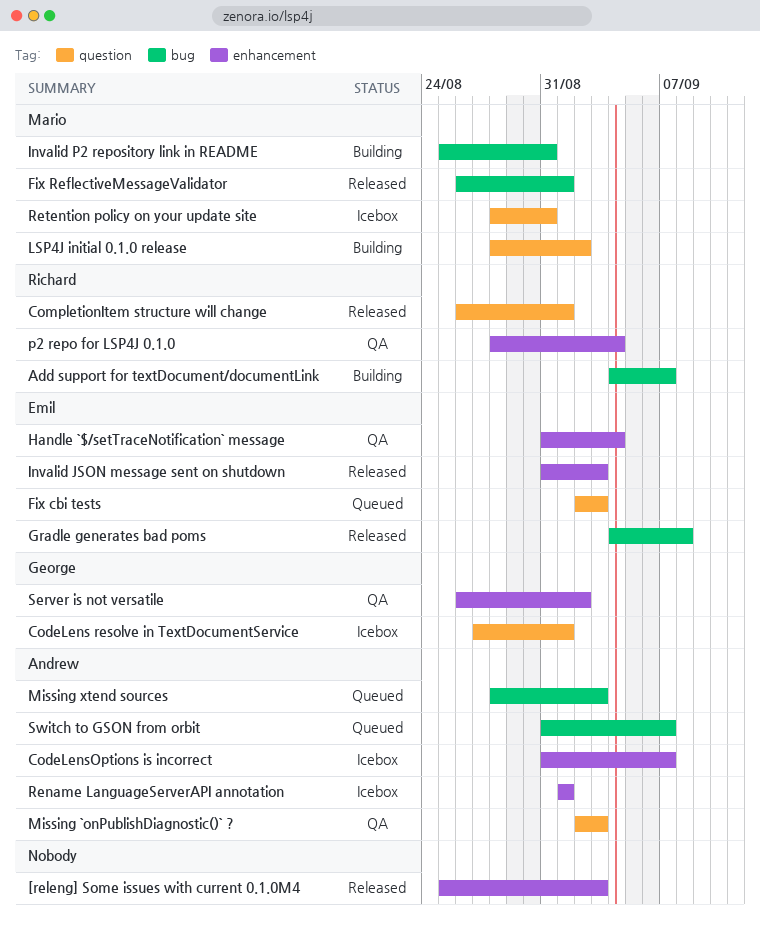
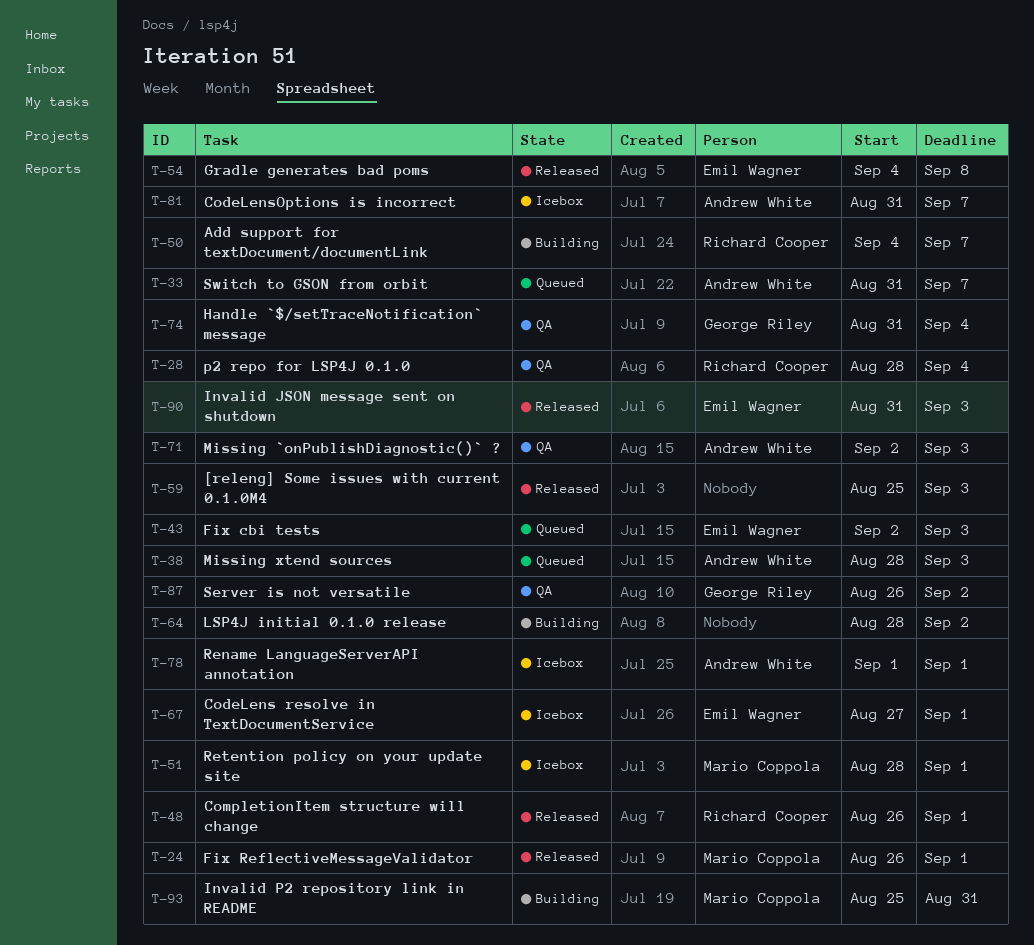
CodeLens resolve in TextDocumentService, owner: George Riley -> Emil Wagner
Handle `$/setTraceNotification` message, owner: Emil Wagner -> George Riley
LSP4J initial 0.1.0 release, owner: Mario Coppola -> none
Retention policy on your update site, due: Aug 31 -> Sep 1

